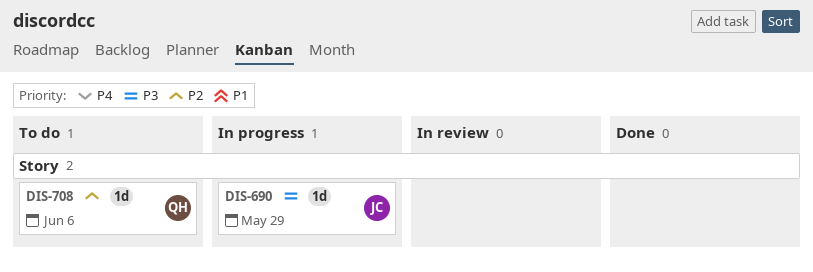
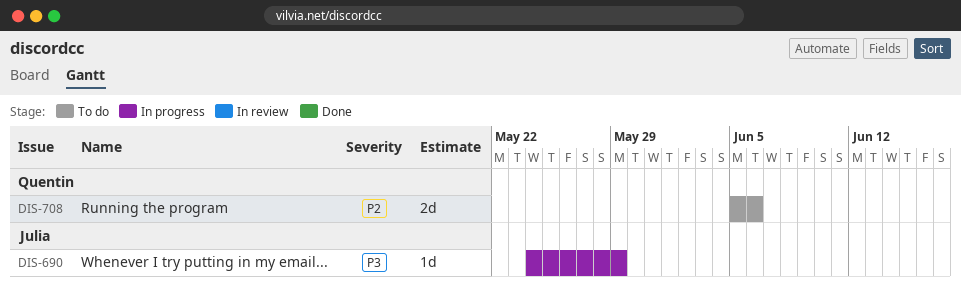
DIS-708, estimate: 1d -> 2d

